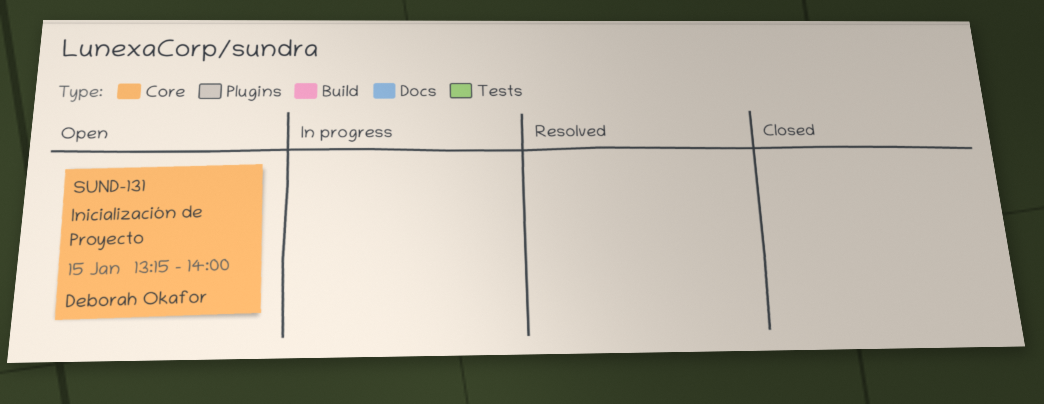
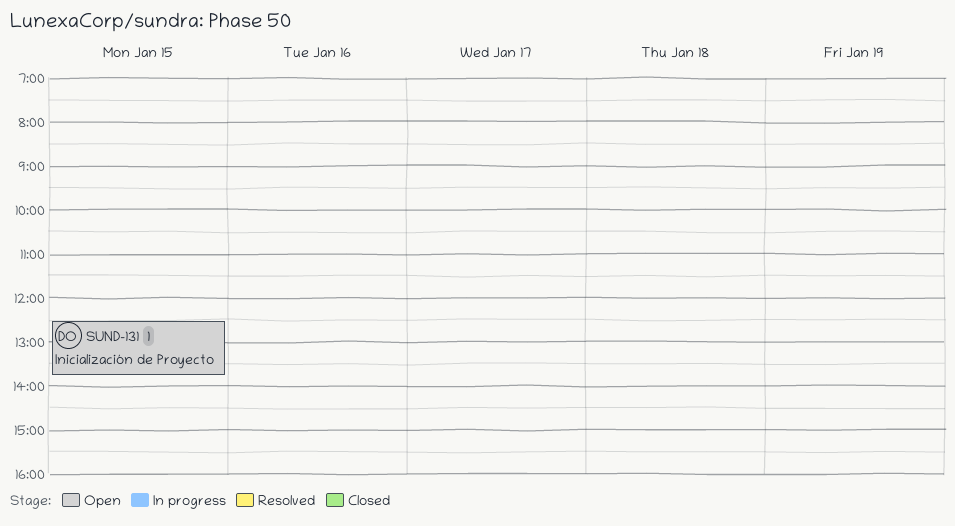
SUND-131, begins: 13:15 -> 12:30
SUND-131, ends: 14:00 -> 13:45

